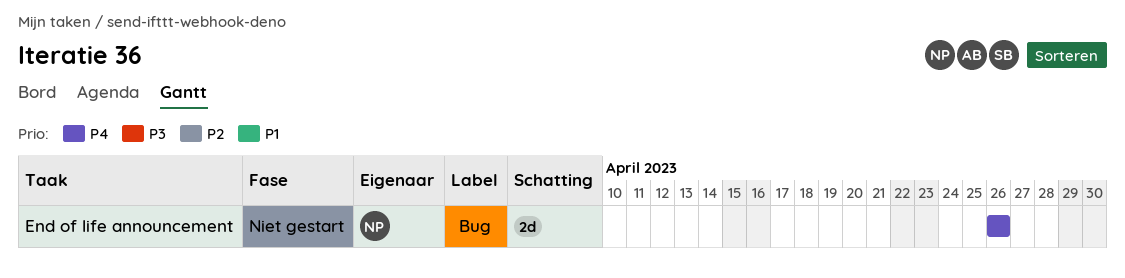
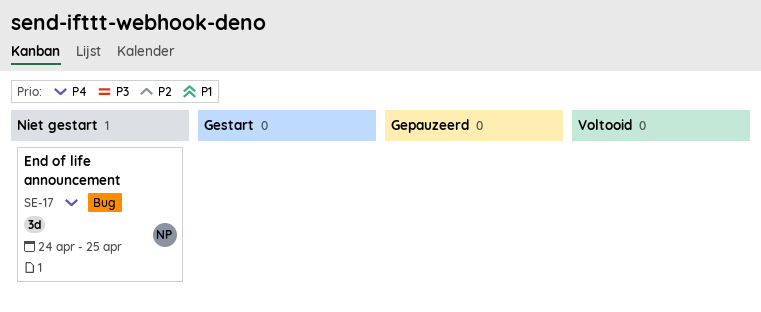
End of life announcement, estimate: 2d -> 3d
End of life announcement, start: Apr 26 -> Apr 24
End of life announcement, due: Apr 26 -> Apr 25

